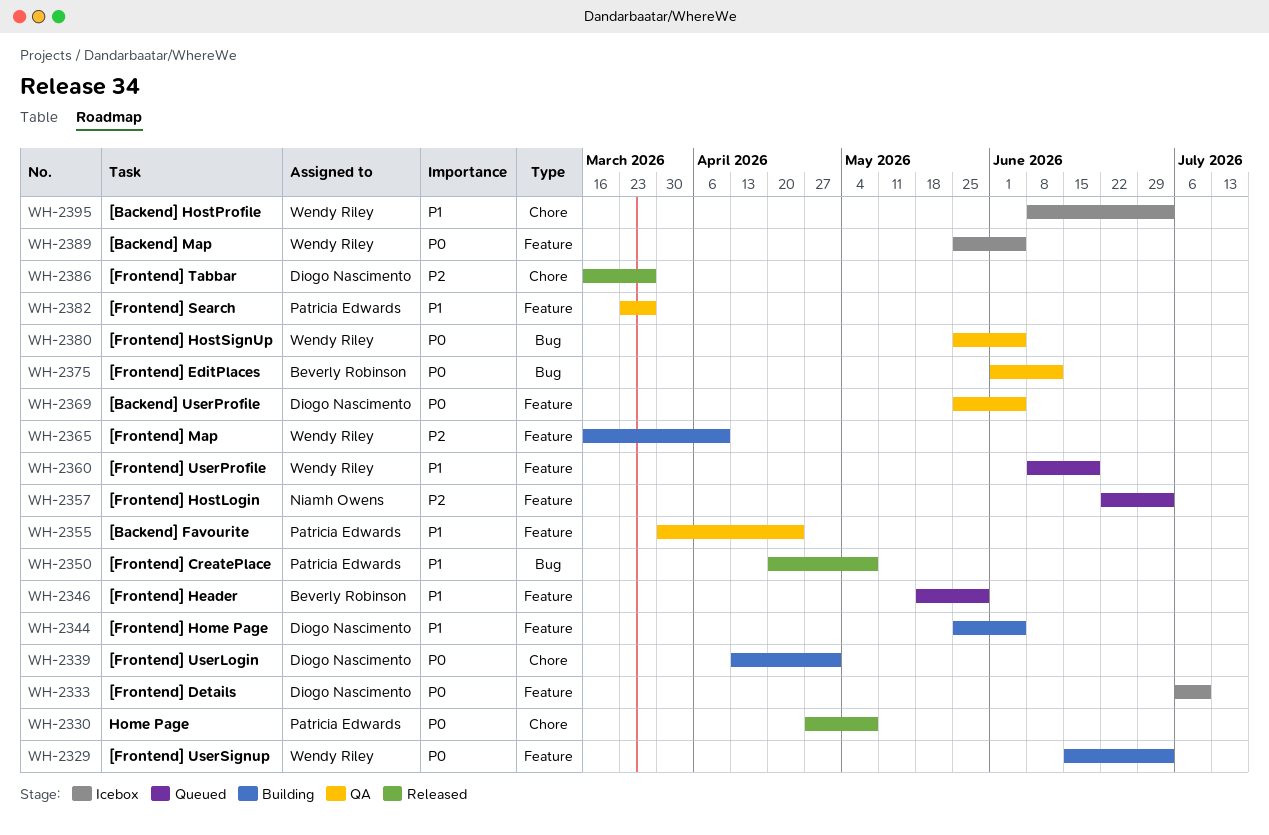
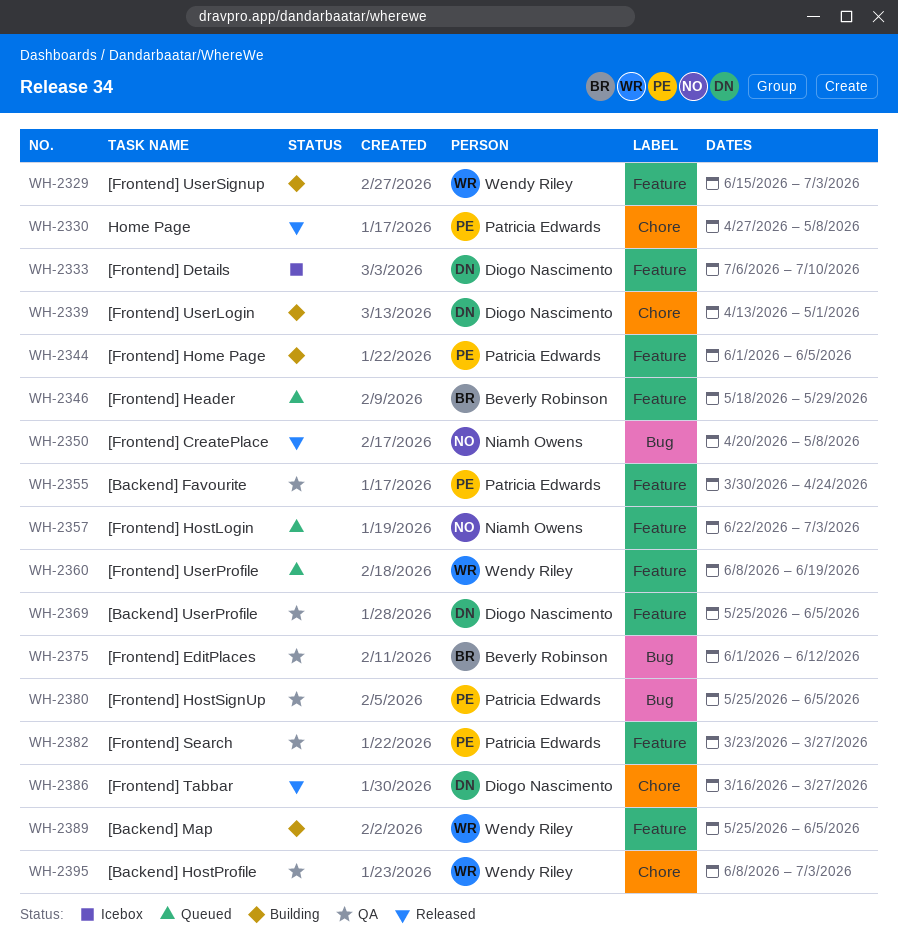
WH-2344, owner: Diogo Nascimento -> Patricia Edwards
WH-2344, start: May 25 -> Jun 1
WH-2350, owner: Patricia Edwards -> Niamh Owens
WH-2365: present -> none
WH-2380, owner: Wendy Riley -> Patricia Edwards
WH-2389, status: Icebox -> Building
WH-2395, status: Icebox -> QA

